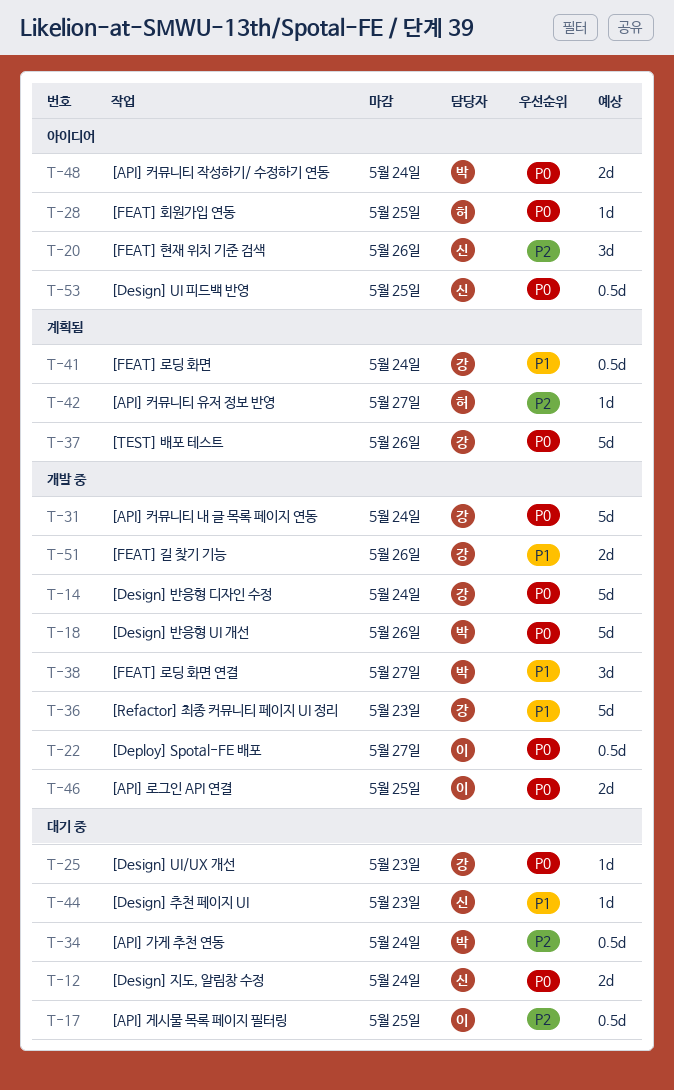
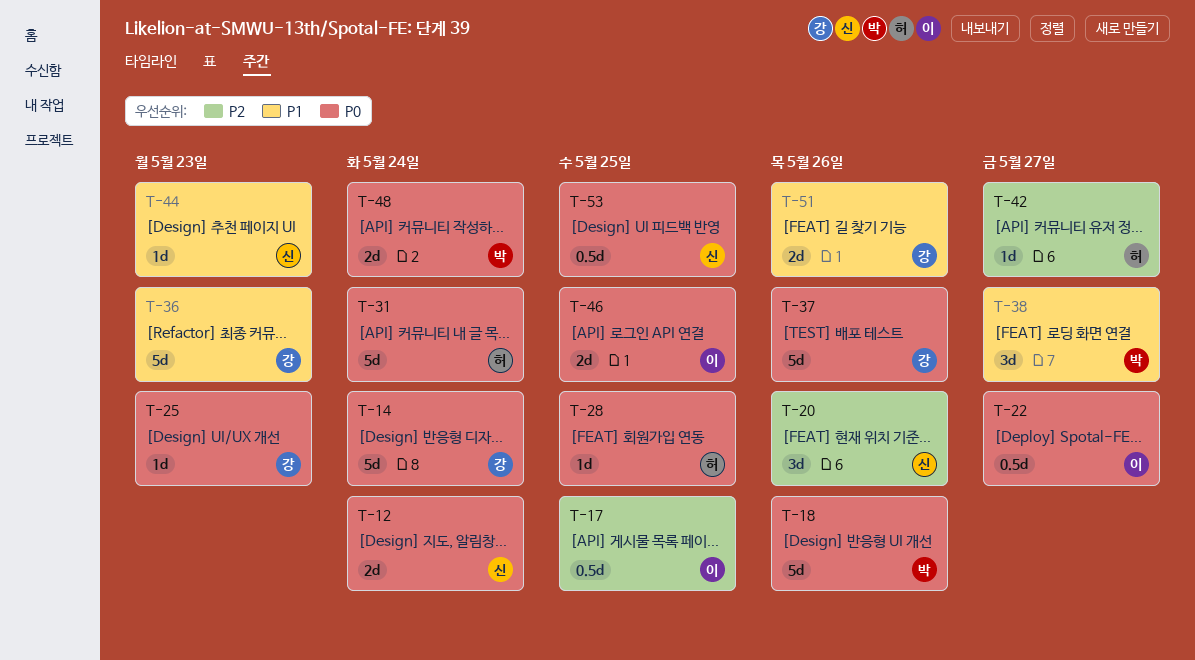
T-31, owner: 강 -> 허
T-34: present -> none
T-41: present -> none

